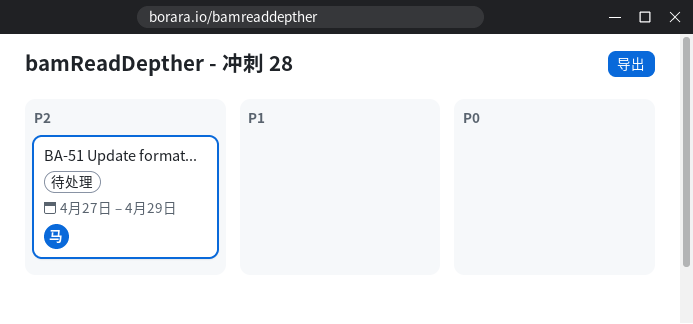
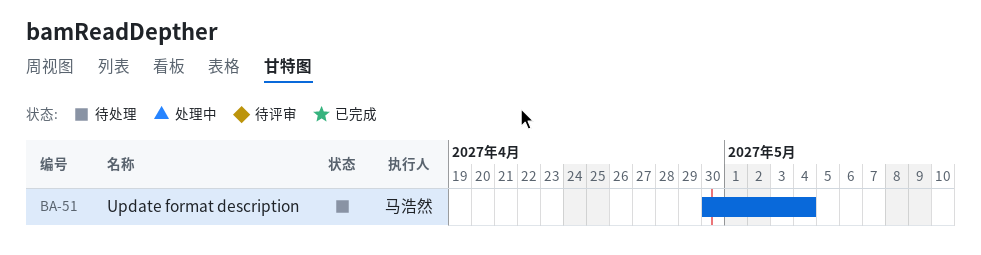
BA-51, start: Apr 27 -> Apr 30
BA-51, due: Apr 29 -> May 4

